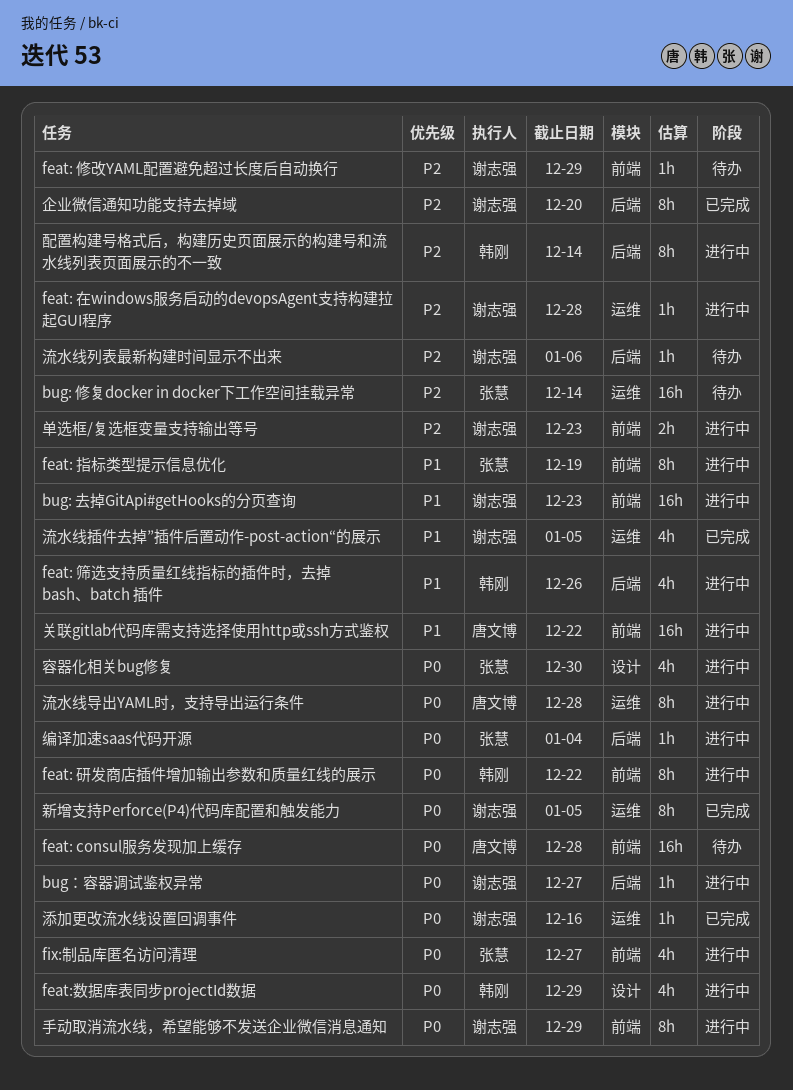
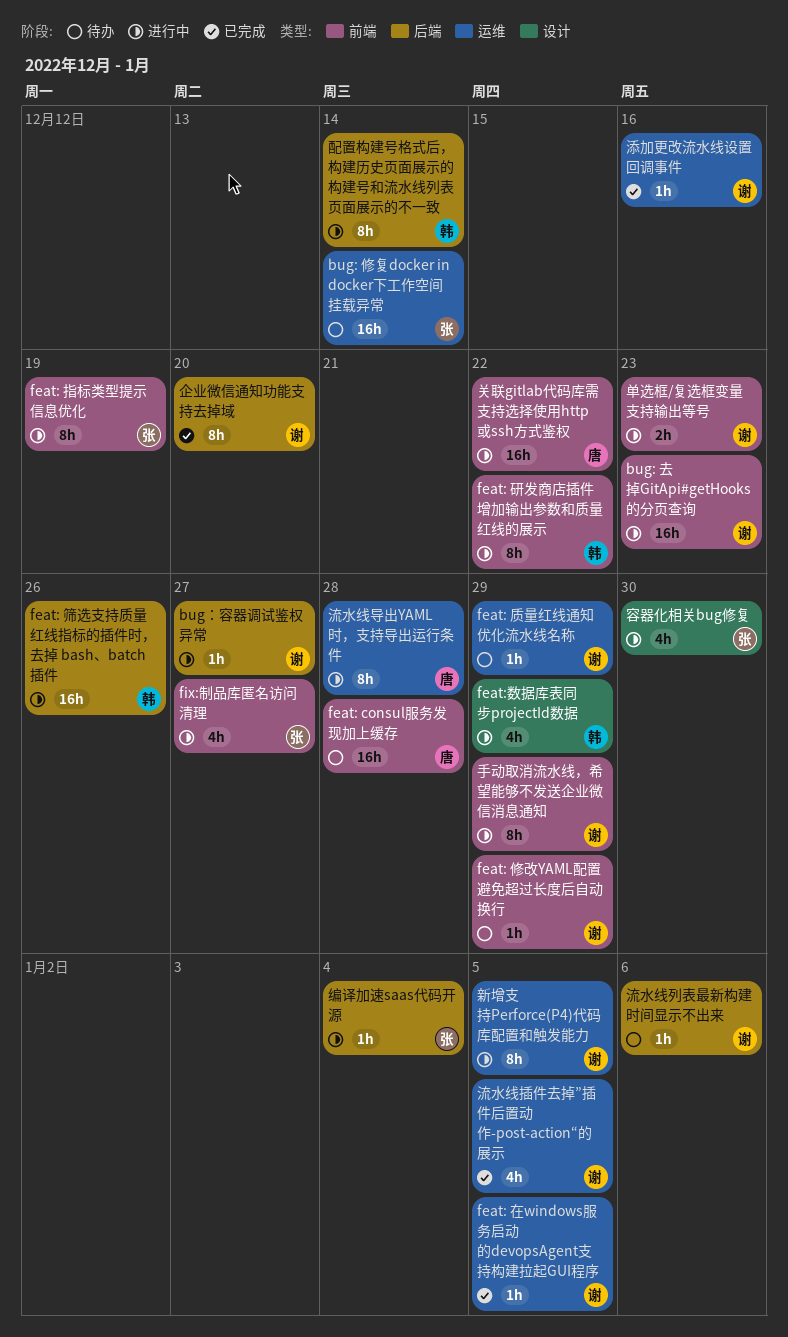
feat: 在windows服务启动的devopsAgent支持构建拉起GUI程序, status: 进行中 -> 已完成
feat: 在windows服务启动的devopsAgent支持构建拉起GUI程序, due: Dec 28 -> Jan 5
feat: 筛选支持质量红线指标的插件时，去掉 bash、batch 插件, estimate: 4h -> 16h
feat: 质量红线通知优化流水线名称: none -> present
新增支持Perforce(P4)代码库配置和触发能力, status: 已完成 -> 进行中

